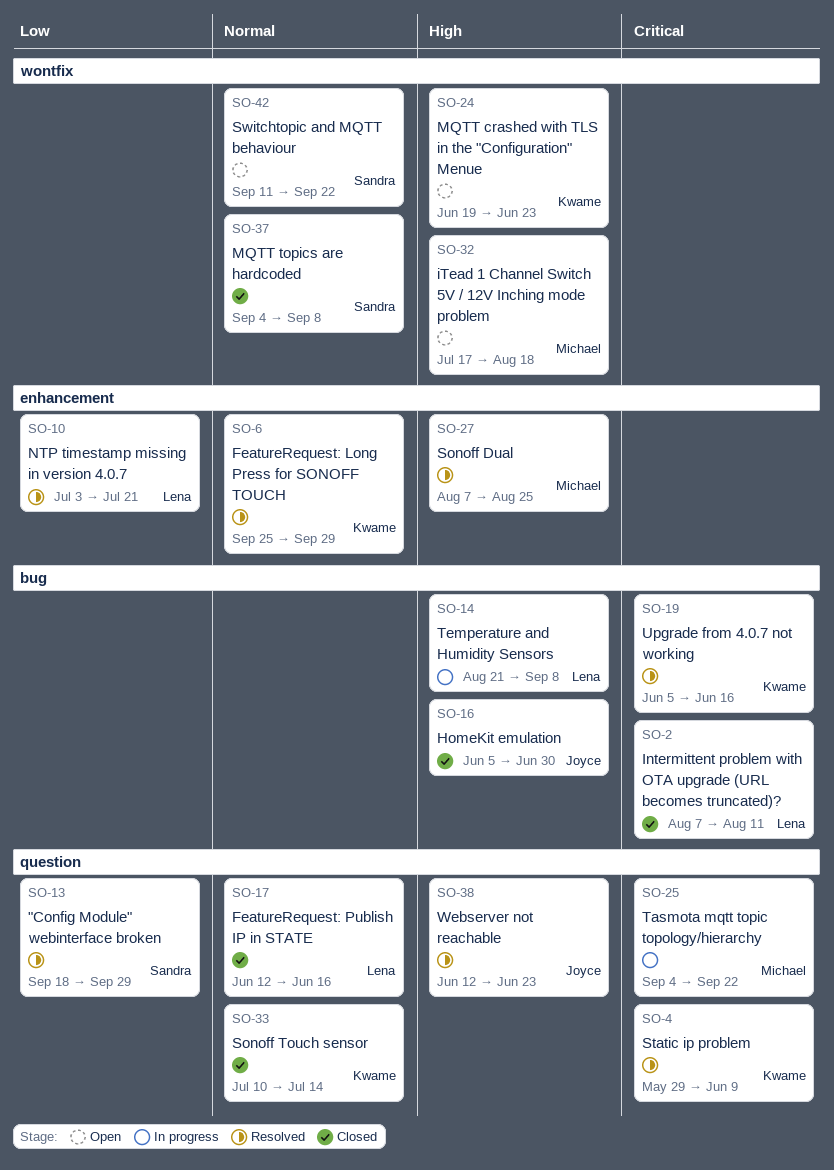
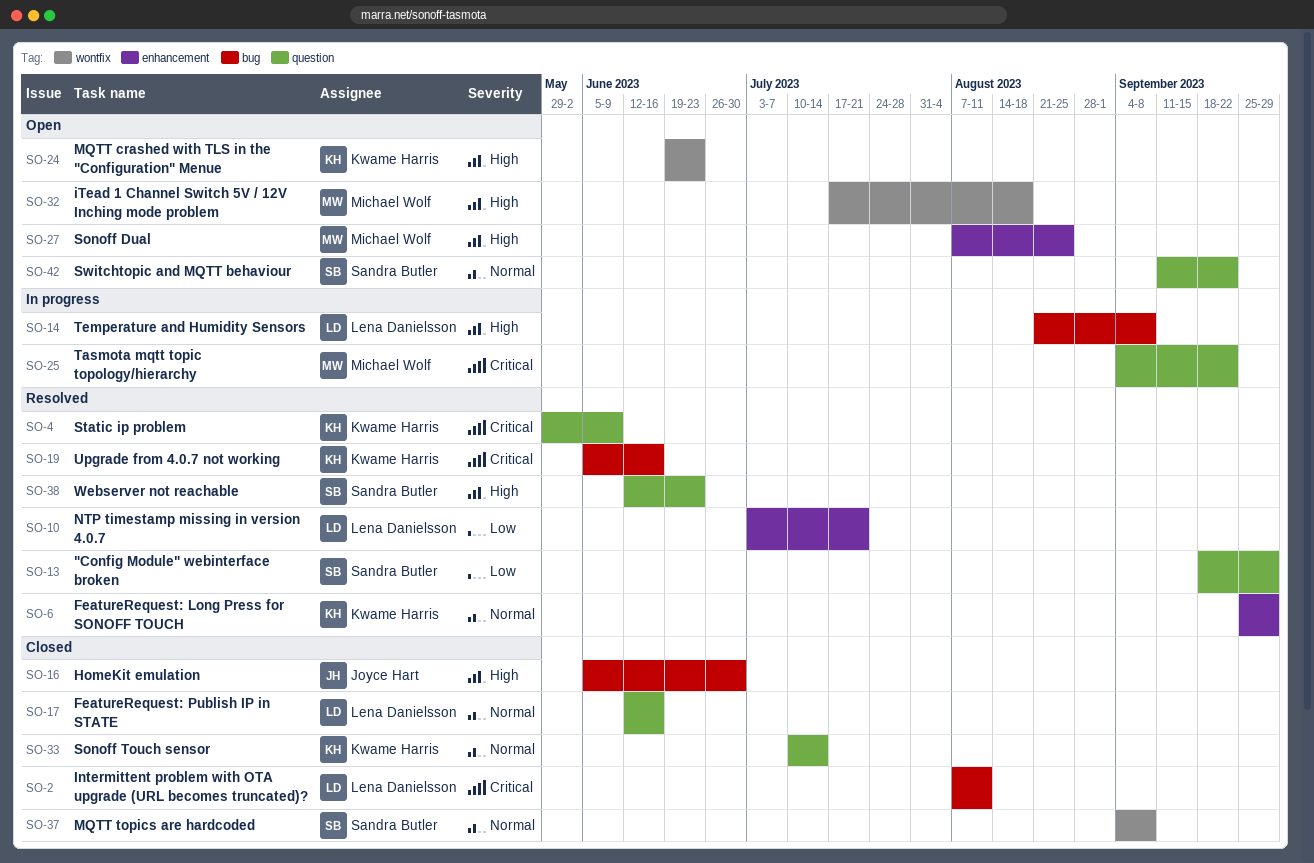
SO-27, status: Resolved -> Open
SO-38, owner: Joyce Hart -> Sandra Butler
SO-42, label: wontfix -> question

